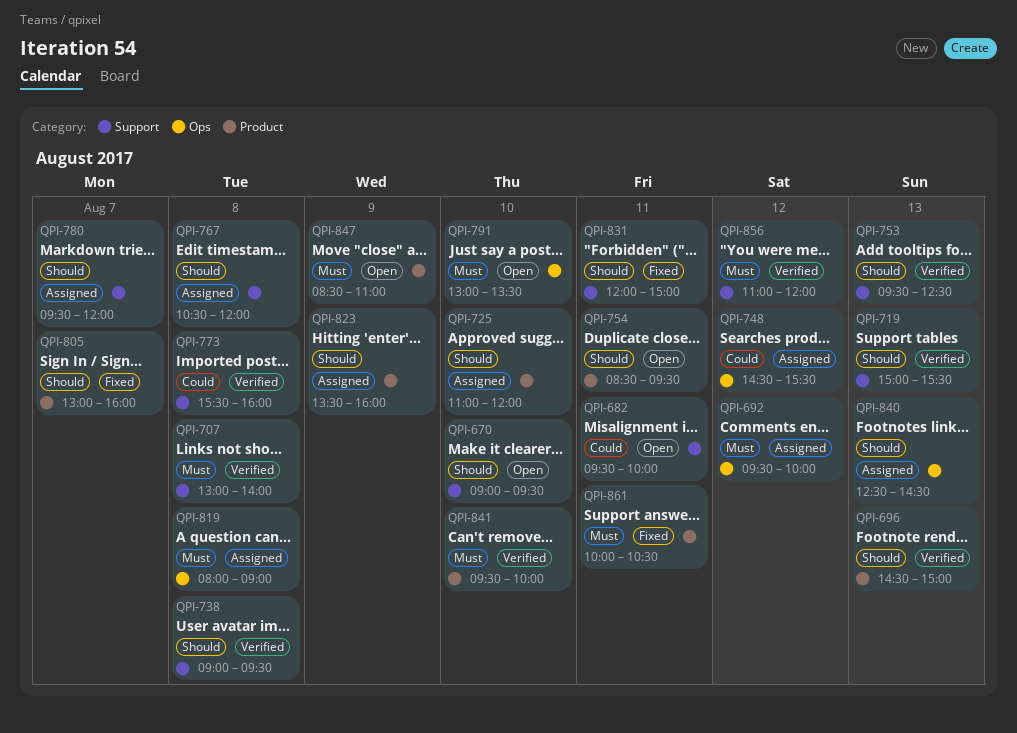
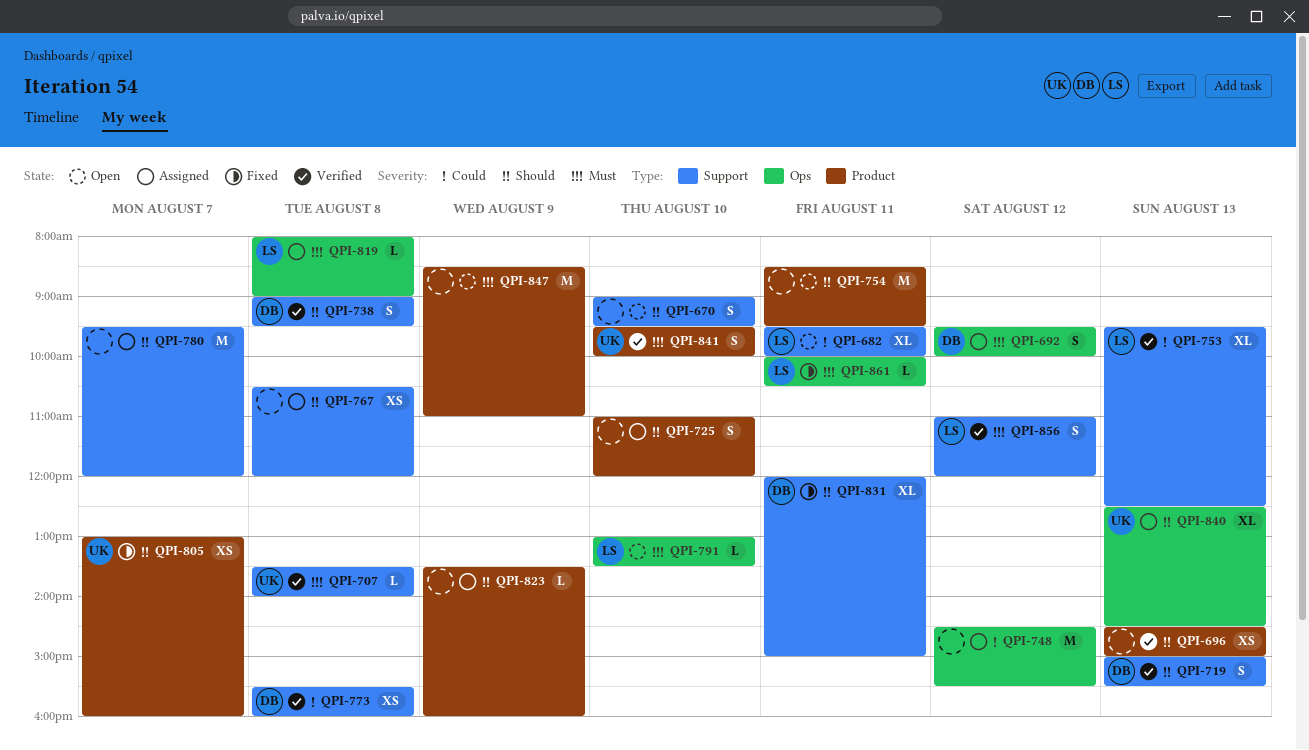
QPI-707, begins: 13:00 -> 13:30
QPI-753, priority: Should -> Could
QPI-861, label: Product -> Ops

